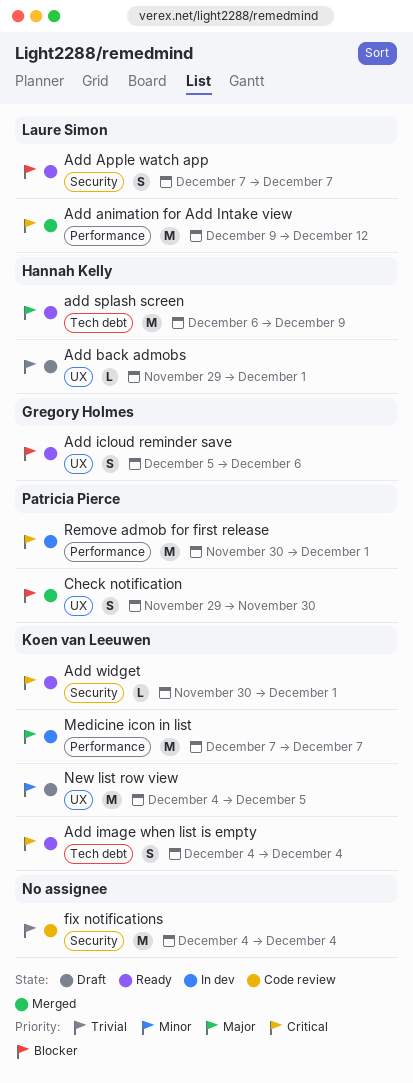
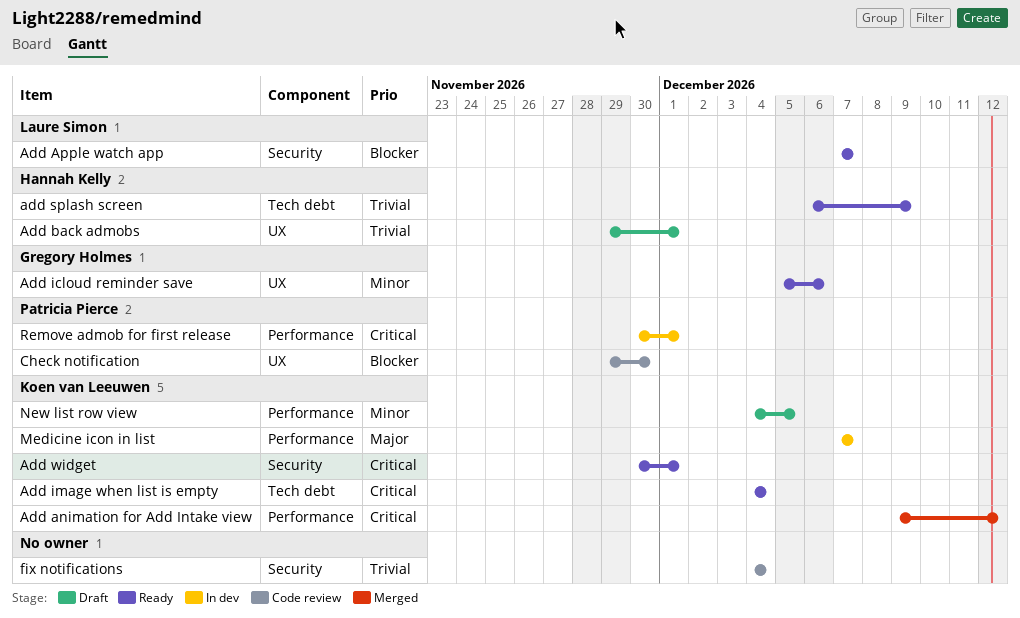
Add animation for Add Intake view, owner: Laure Simon -> Koen van Leeuwen
Add icloud reminder save, priority: Blocker -> Minor
add splash screen, priority: Major -> Trivial
Check notification, status: Merged -> Code review
New list row view, label: UX -> Performance

